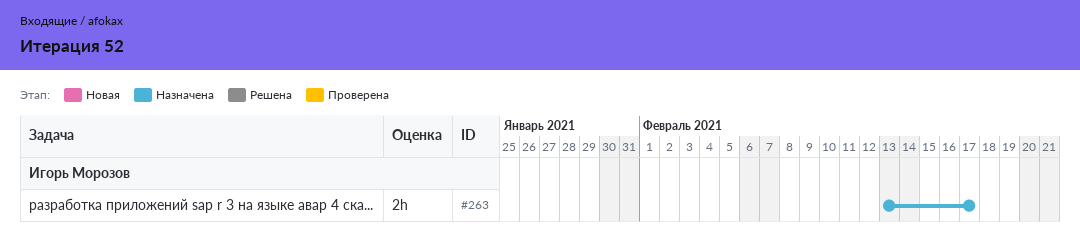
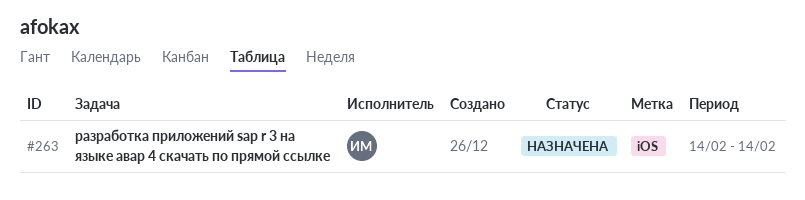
#263, start: Feb 13 -> Feb 14
#263, due: Feb 17 -> Feb 14

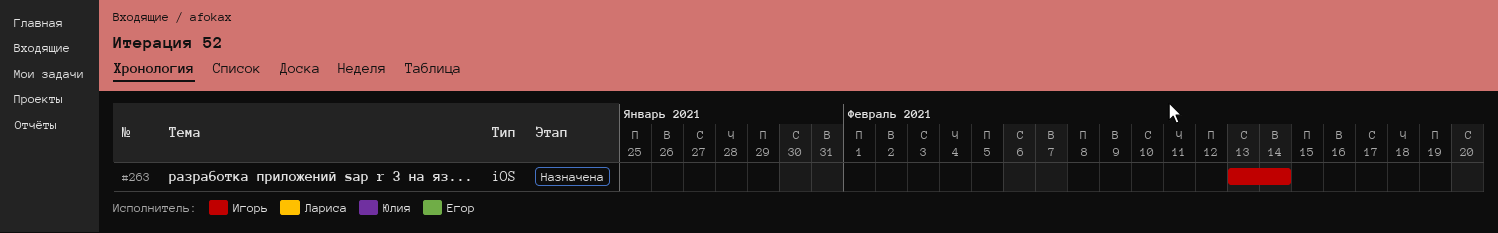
#263, start: Feb 14 -> Feb 13

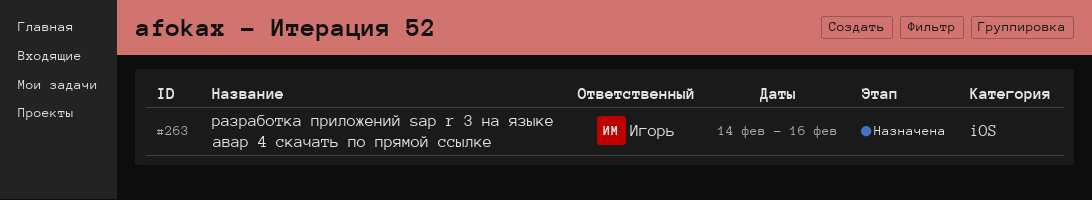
#263, start: Feb 13 -> Feb 14
#263, due: Feb 14 -> Feb 16

